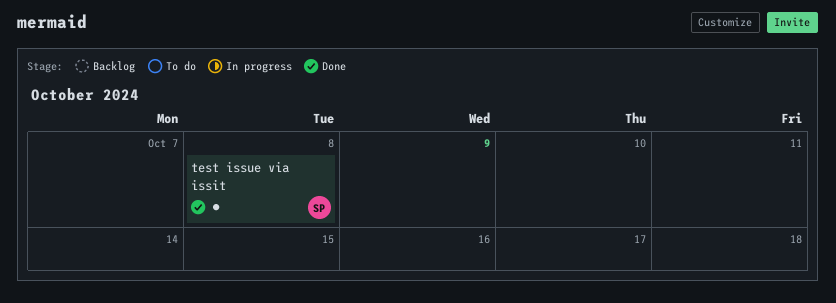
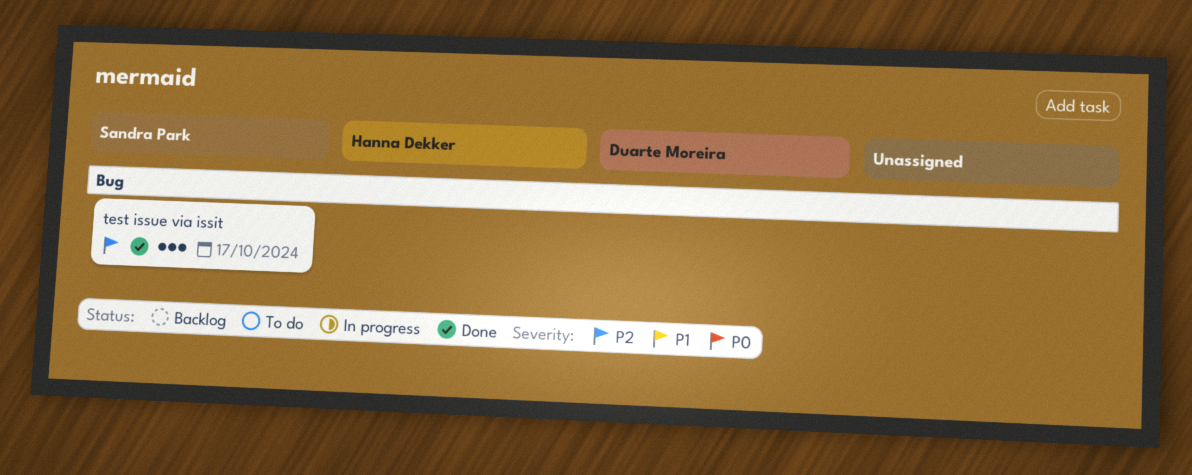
test issue via issit, estimate: 1 -> 3
test issue via issit, due: Oct 8 -> Oct 17

